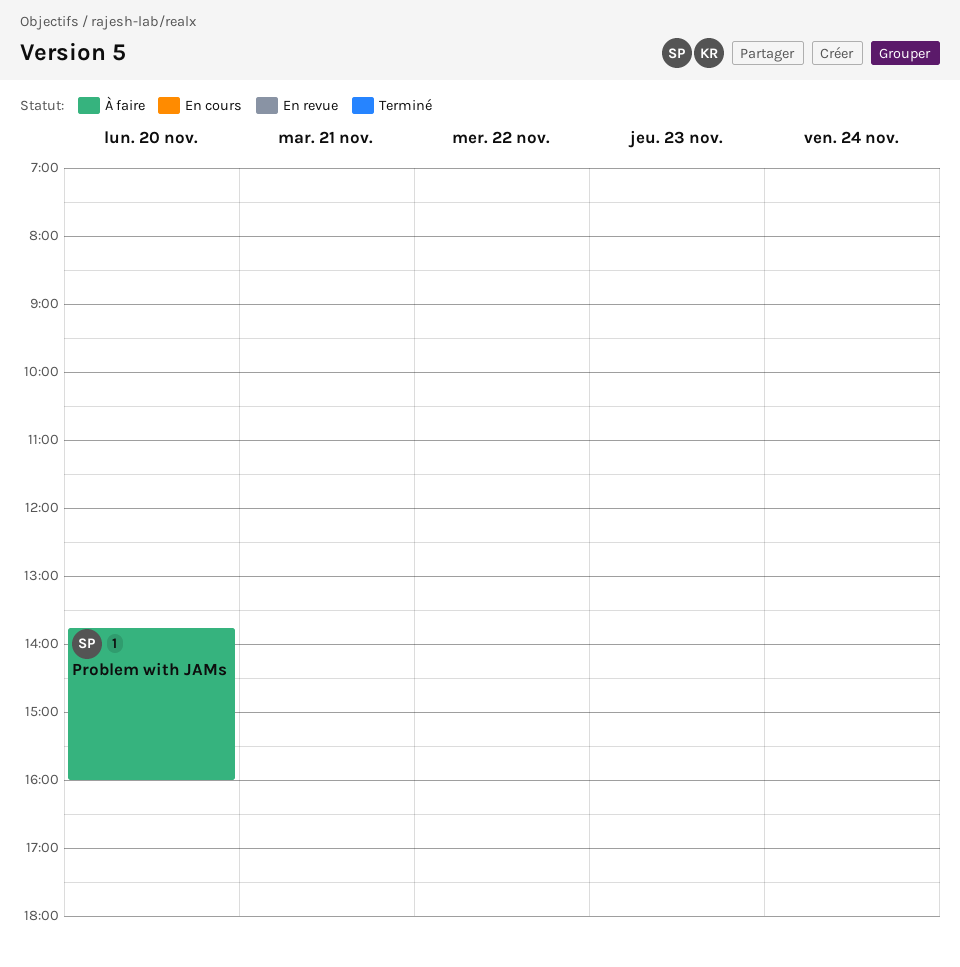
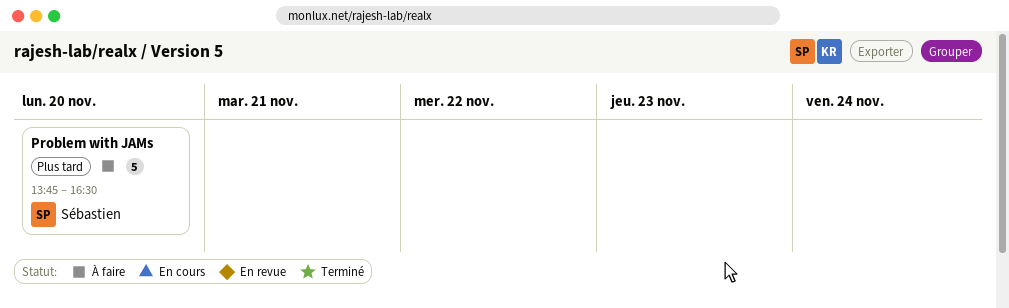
Problem with JAMs, estimate: 1 -> 5
Problem with JAMs, ends: 16:00 -> 16:30

